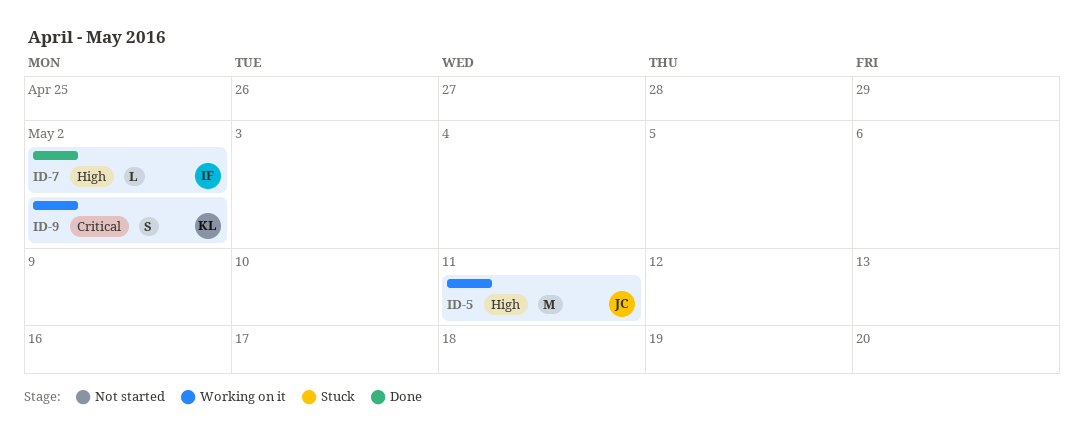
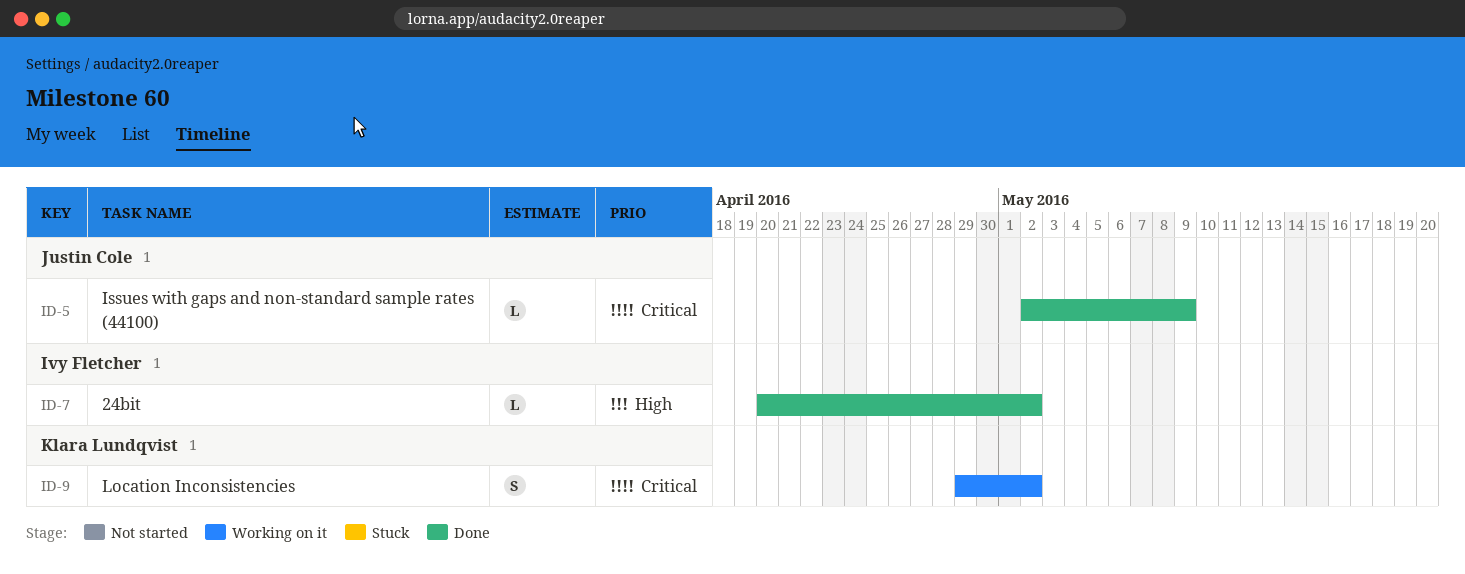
ID-5, status: Working on it -> Done
ID-5, priority: High -> Critical
ID-5, estimate: M -> L
ID-5, due: May 11 -> May 9

